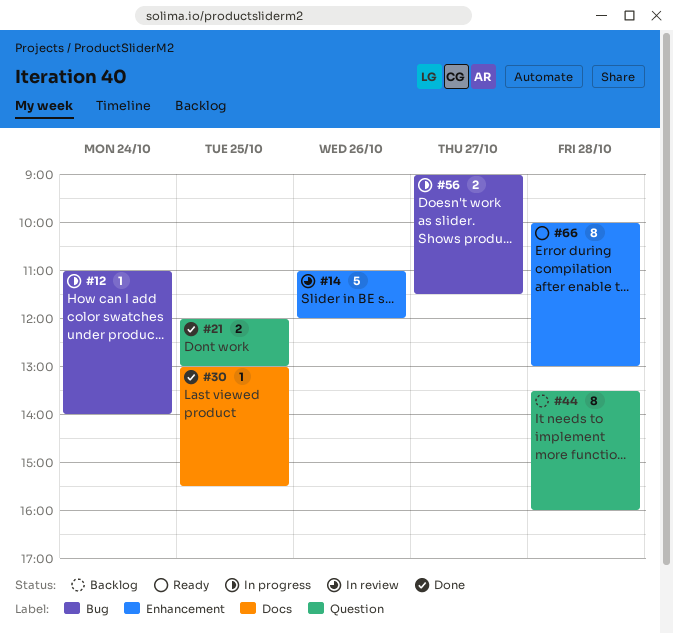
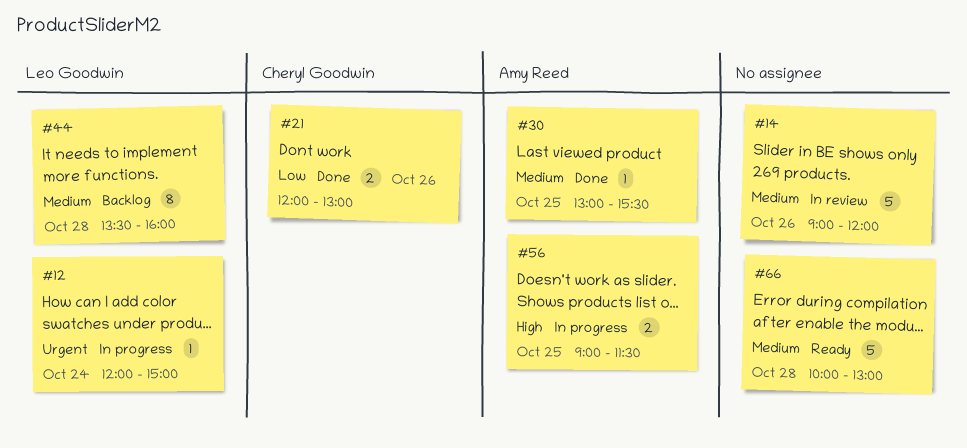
#12, begins: 11:00 -> 12:00
#12, ends: 14:00 -> 15:00
#14, begins: 11:00 -> 09:00
#21, day: Oct 25 -> Oct 26
#56, day: Oct 27 -> Oct 25
#66, estimate: 8 -> 5

